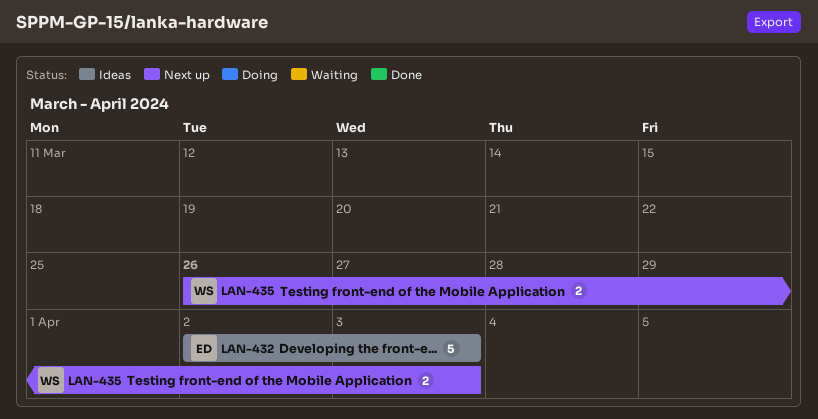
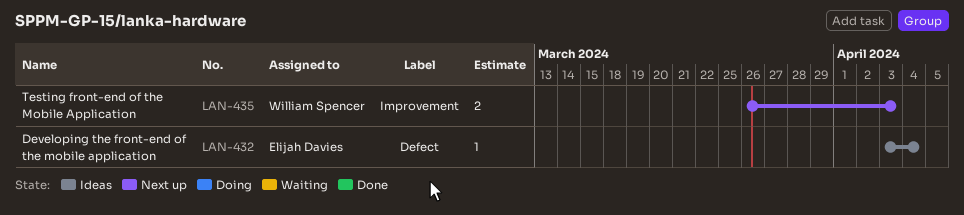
LAN-432, estimate: 5 -> 1
LAN-432, start: Apr 2 -> Apr 3
LAN-432, due: Apr 3 -> Apr 4

